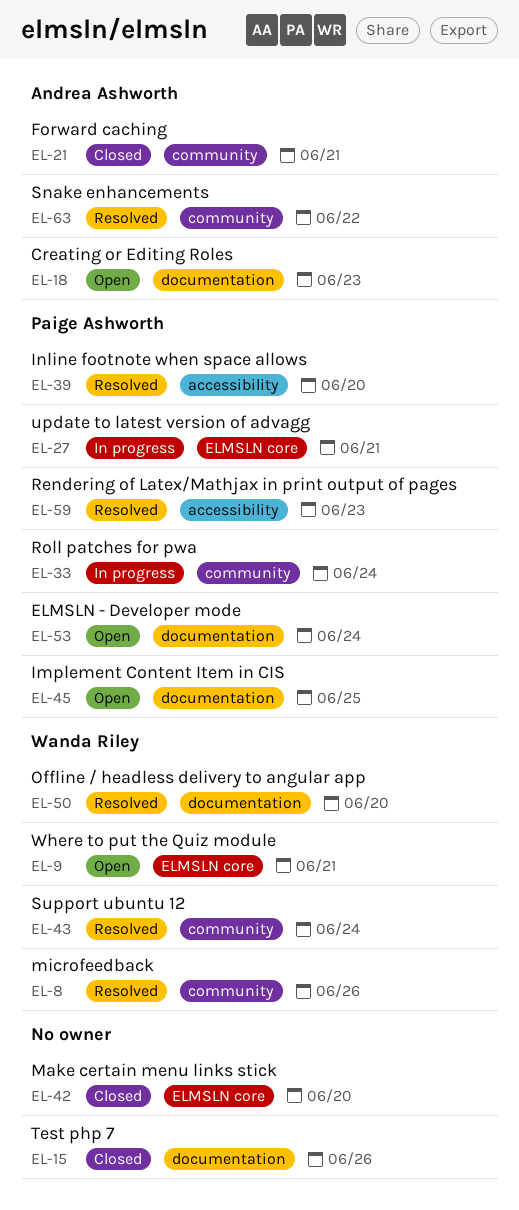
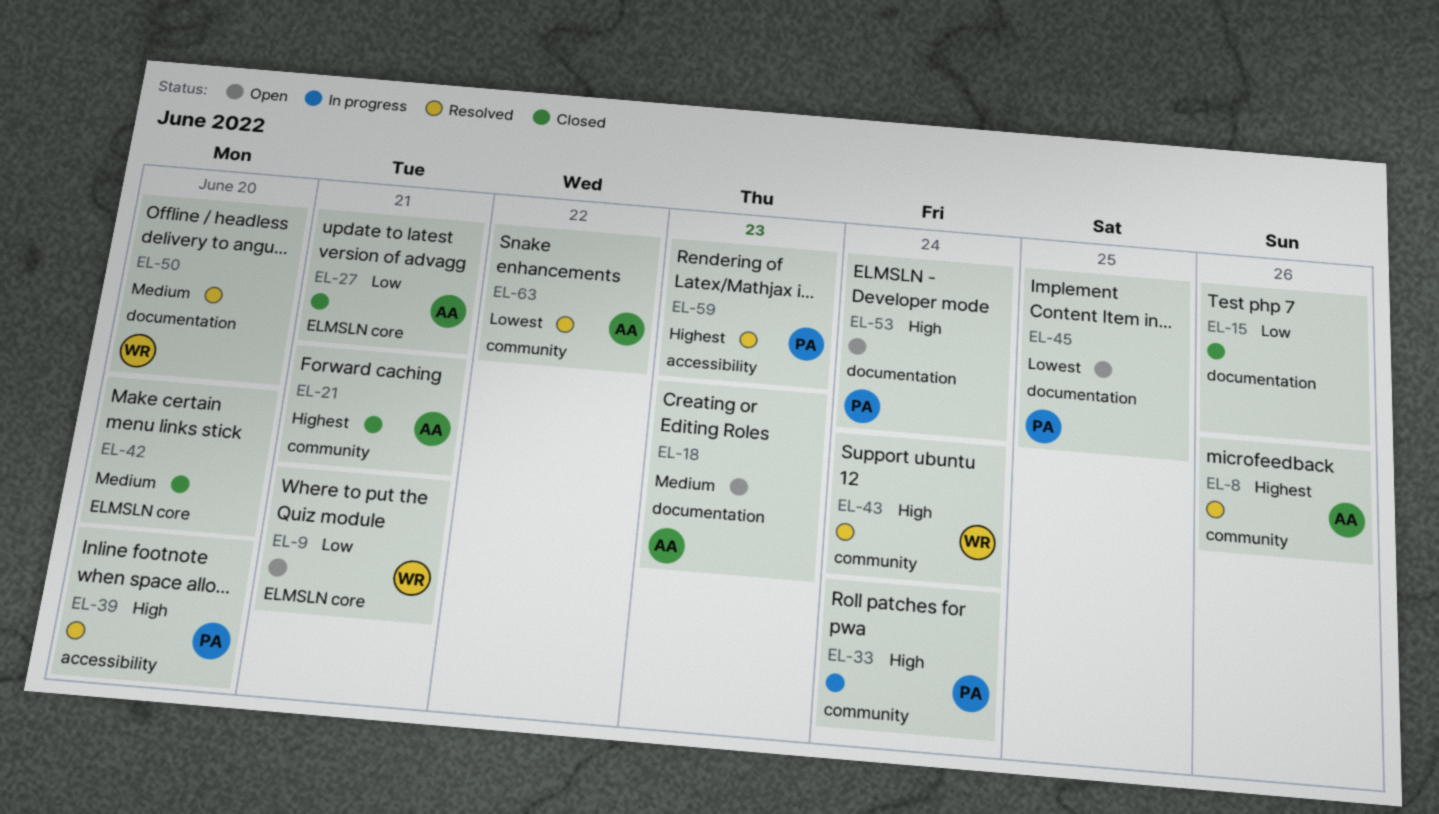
EL-8, owner: Wanda Riley -> Andrea Ashworth
EL-27, status: In progress -> Closed
EL-27, owner: Paige Ashworth -> Andrea Ashworth

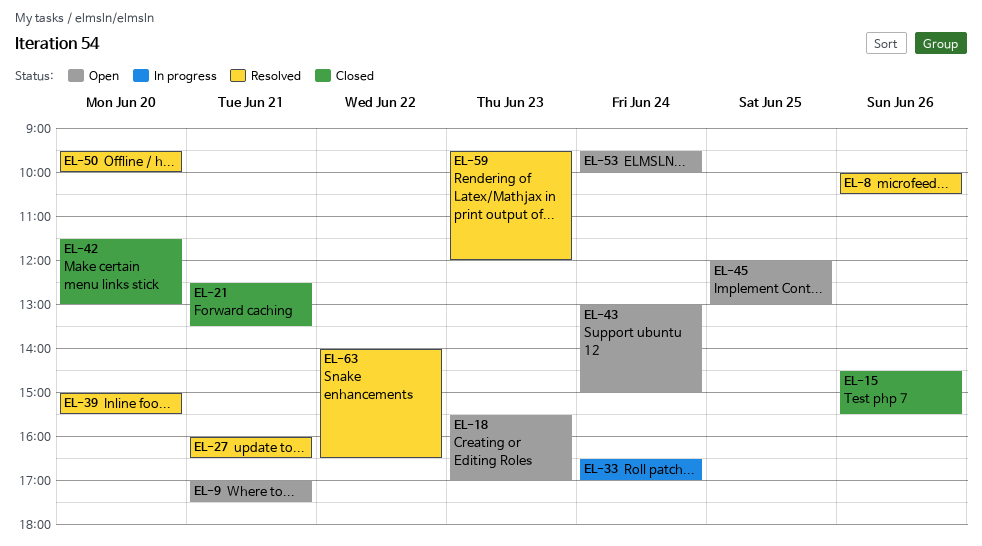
EL-27, status: Closed -> Resolved
EL-43, status: Resolved -> Open

